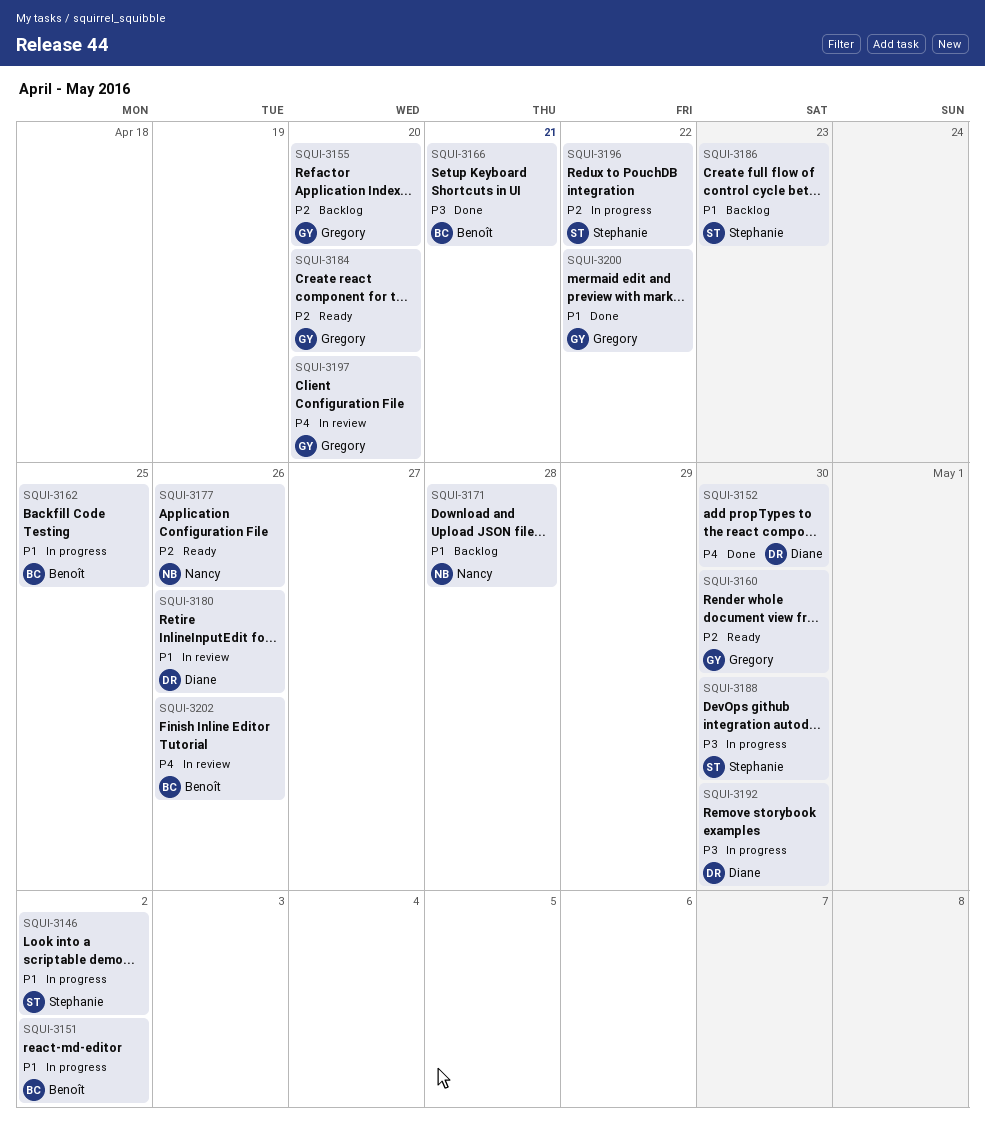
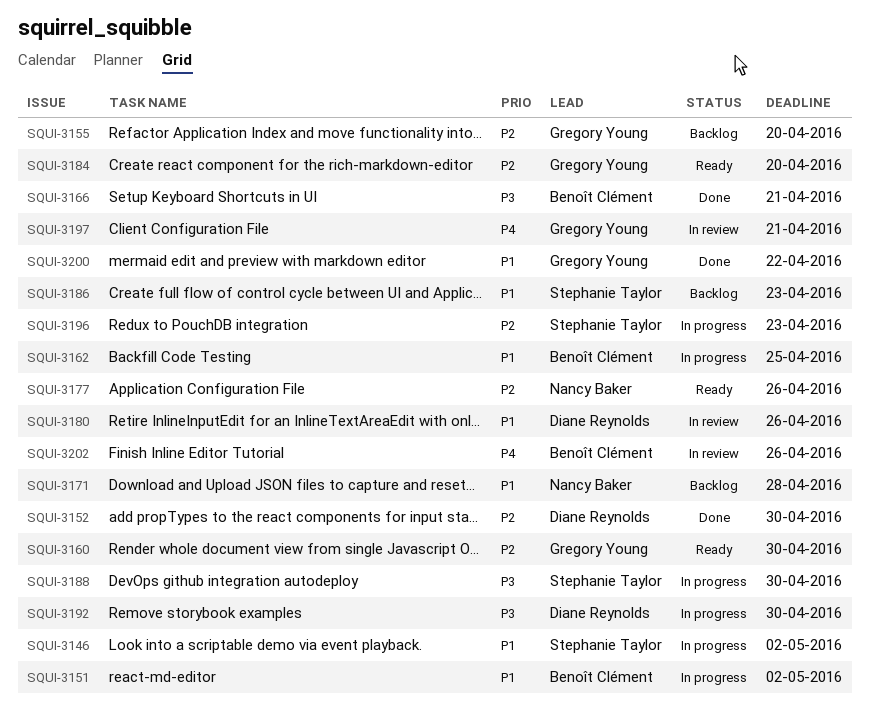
SQUI-3152, priority: P4 -> P2
SQUI-3196, due: Apr 22 -> Apr 23
SQUI-3197, due: Apr 20 -> Apr 21

